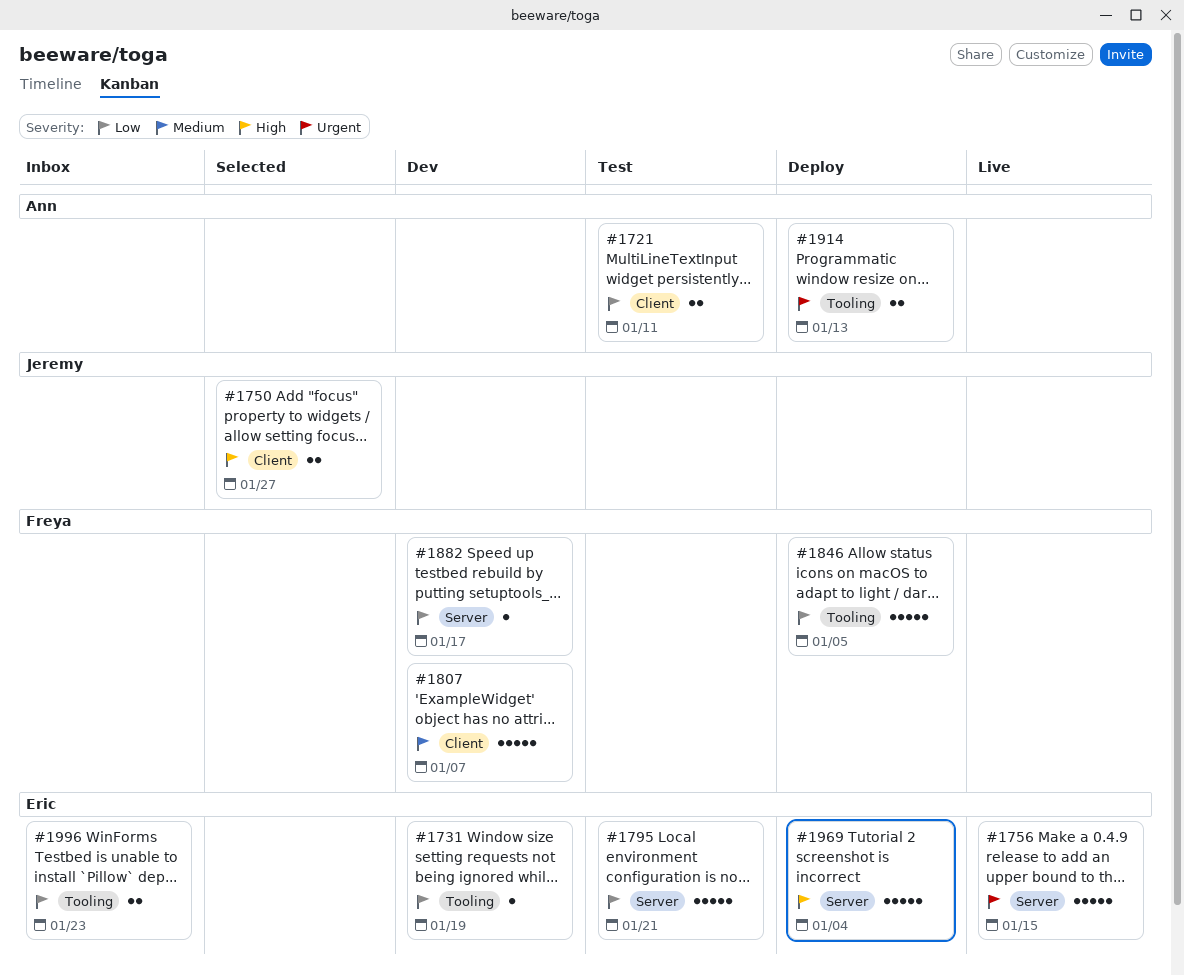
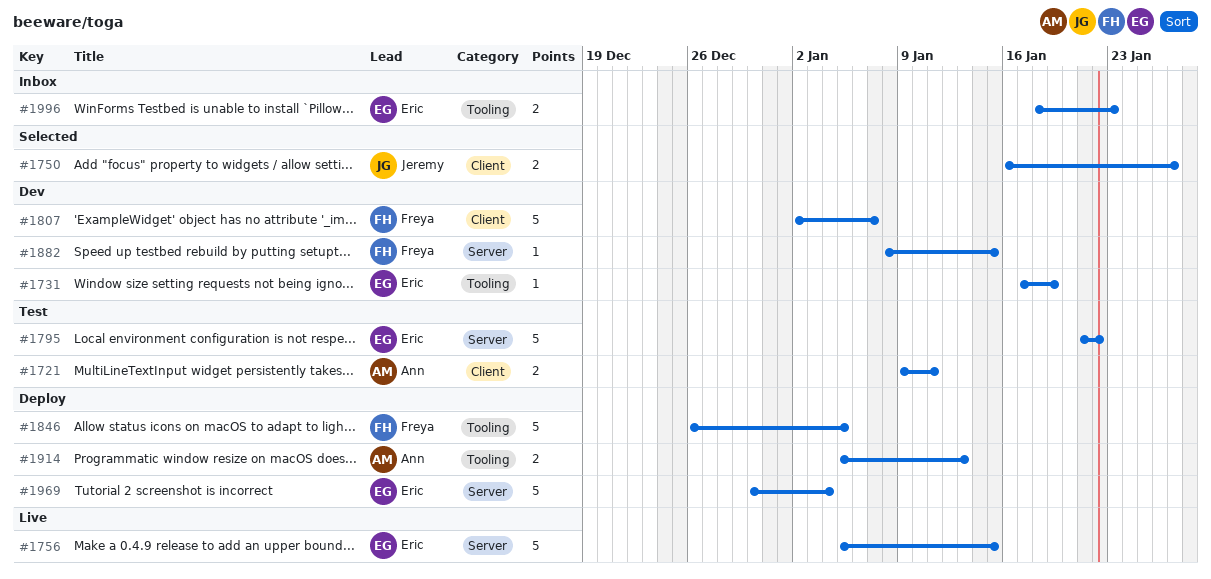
#1795, due: Jan 21 -> Jan 22
#1882, due: Jan 17 -> Jan 15

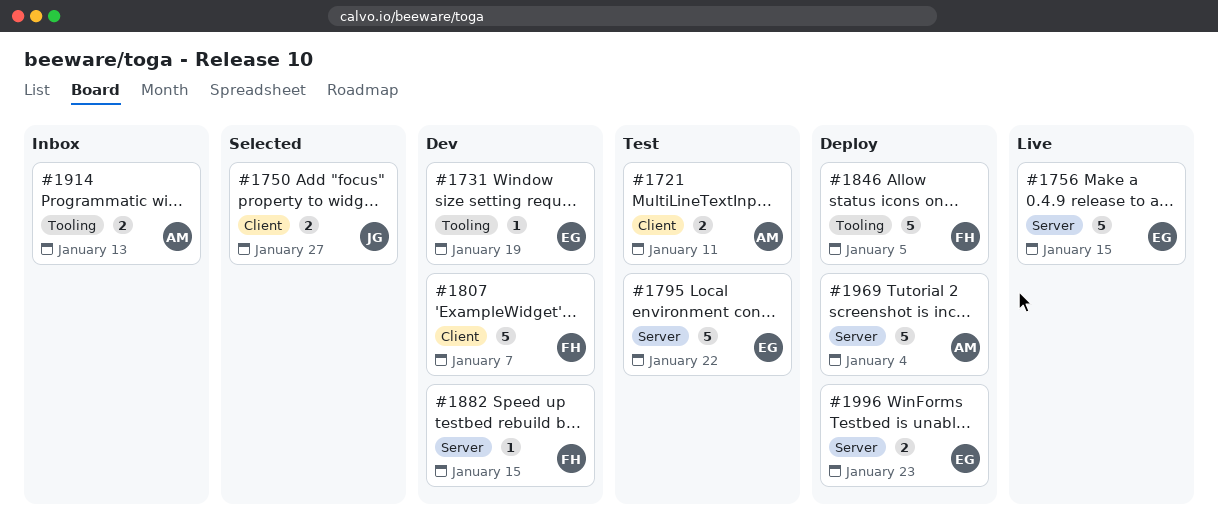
#1914, status: Deploy -> Inbox
#1969, owner: Eric -> Ann
#1996, status: Inbox -> Deploy
#1996, label: Tooling -> Server

